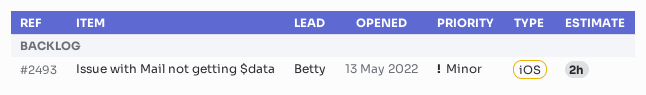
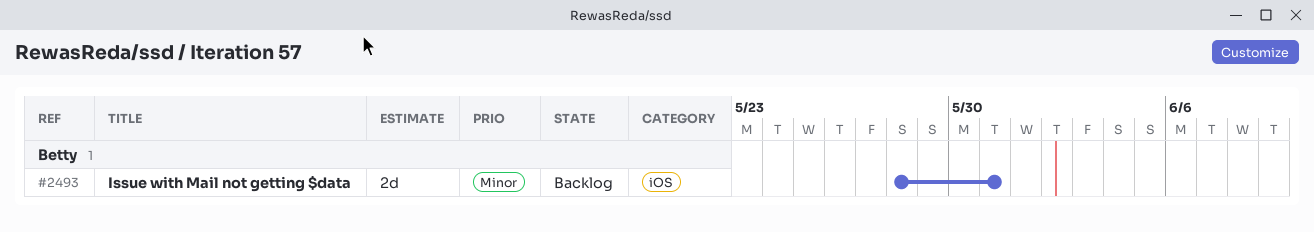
#2493, estimate: 2h -> 2d

